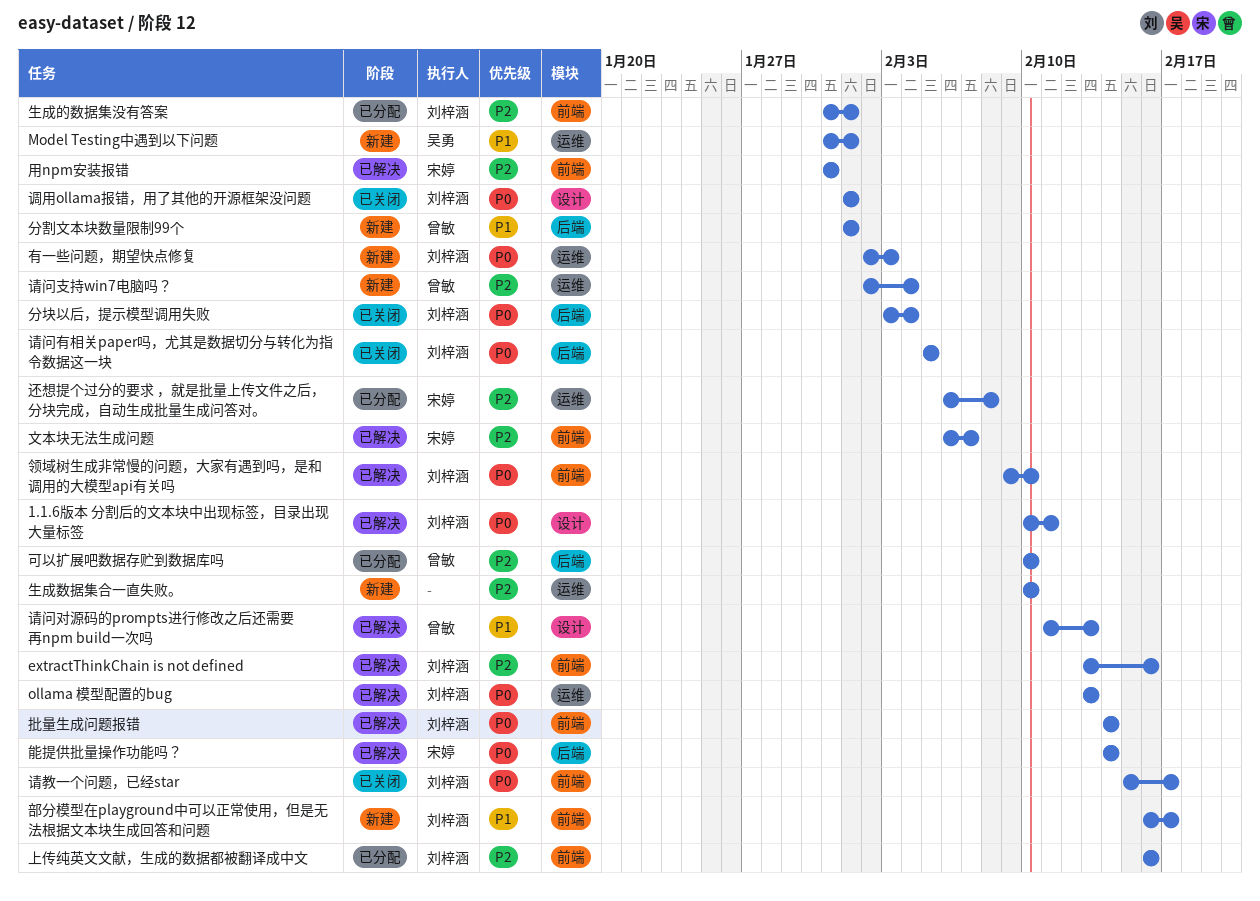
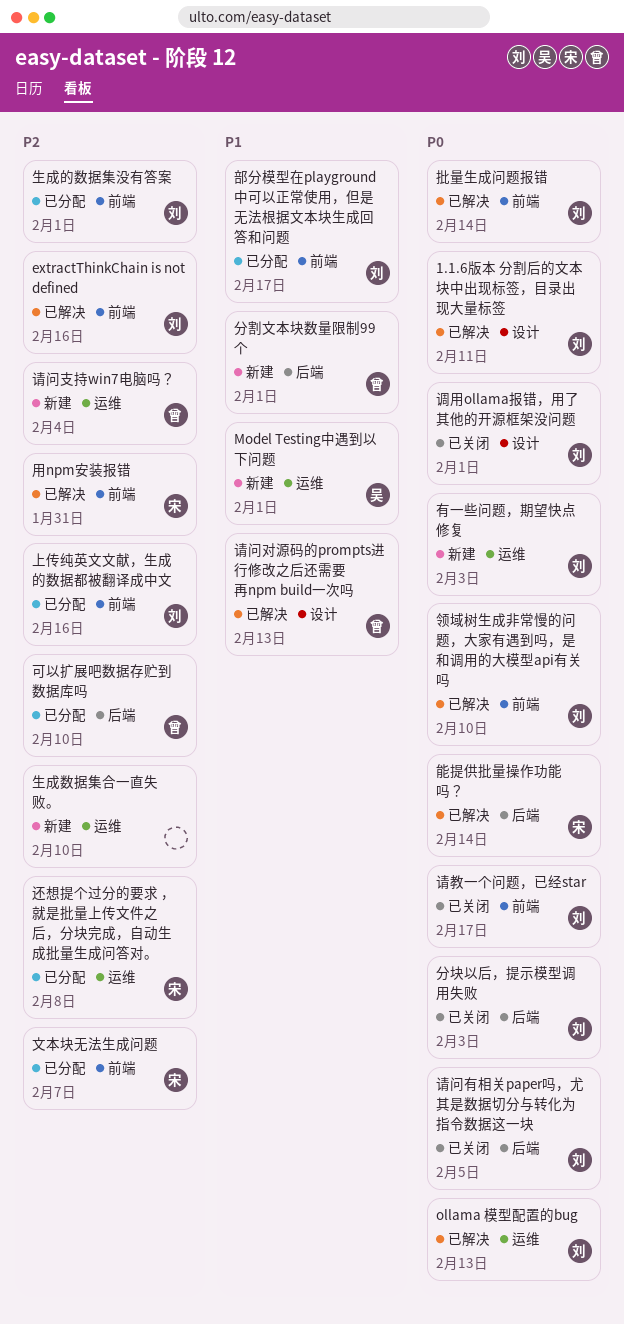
分块以后，提示模型调用失败, due: Feb 4 -> Feb 3
文本块无法生成问题, status: 已解决 -> 已分配
部分模型在playground中可以正常使用，但是无法根据文本块生成回答和问题, status: 新建 -> 已分配

